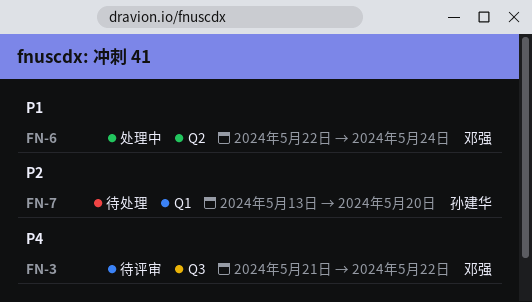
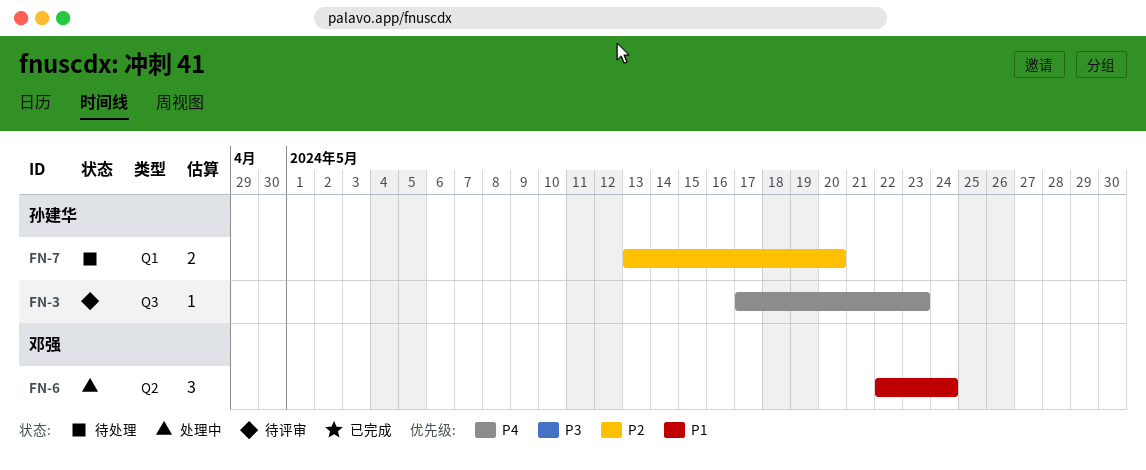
FN-3, owner: 邓强 -> 孙建华
FN-3, start: May 21 -> May 17
FN-3, due: May 22 -> May 23

